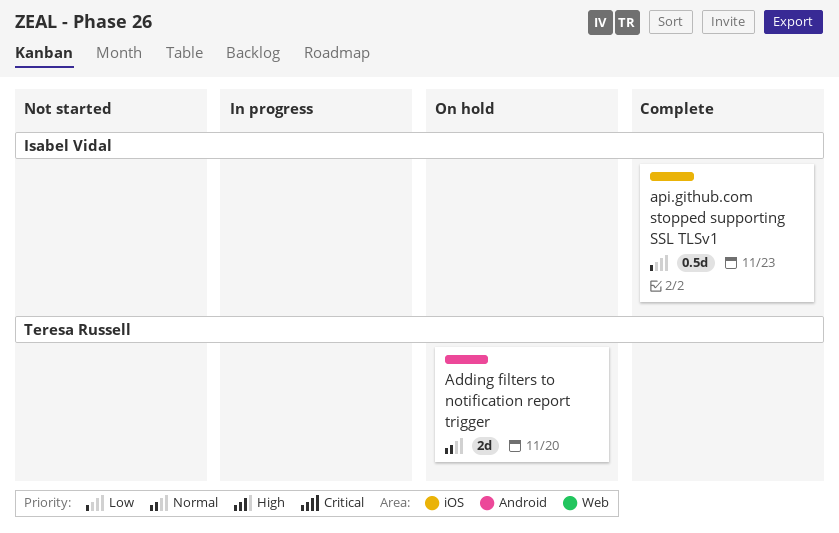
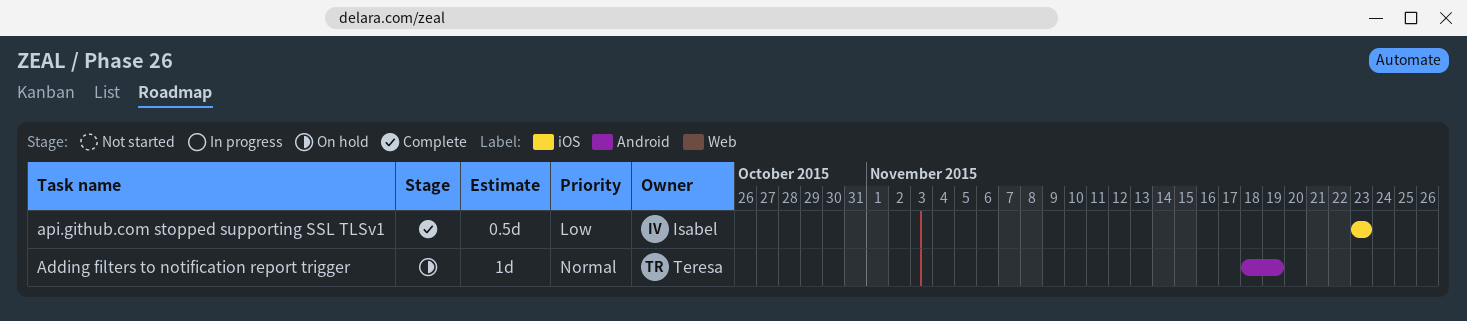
Adding filters to notification report trigger, estimate: 2d -> 1d
Adding filters to notification report trigger, due: Nov 20 -> Nov 19

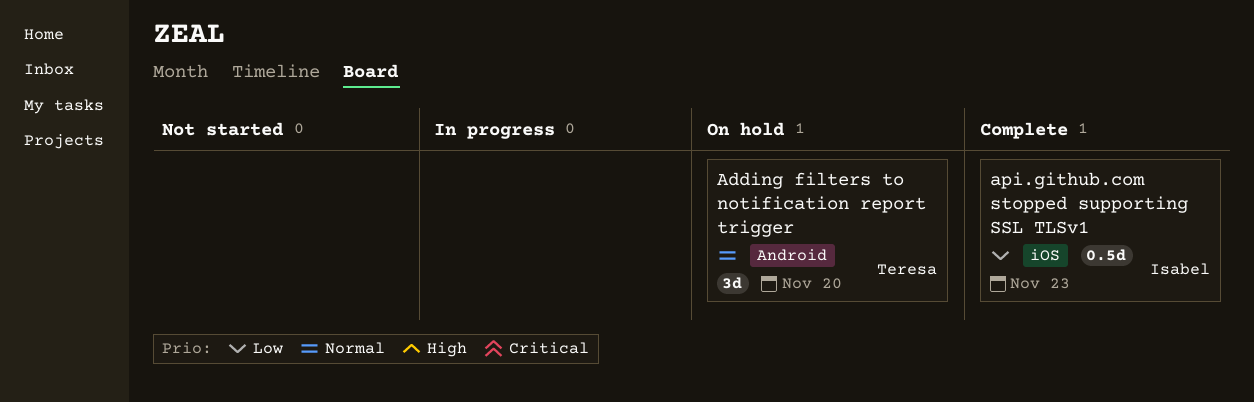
Adding filters to notification report trigger, estimate: 1d -> 3d
Adding filters to notification report trigger, due: Nov 19 -> Nov 20

